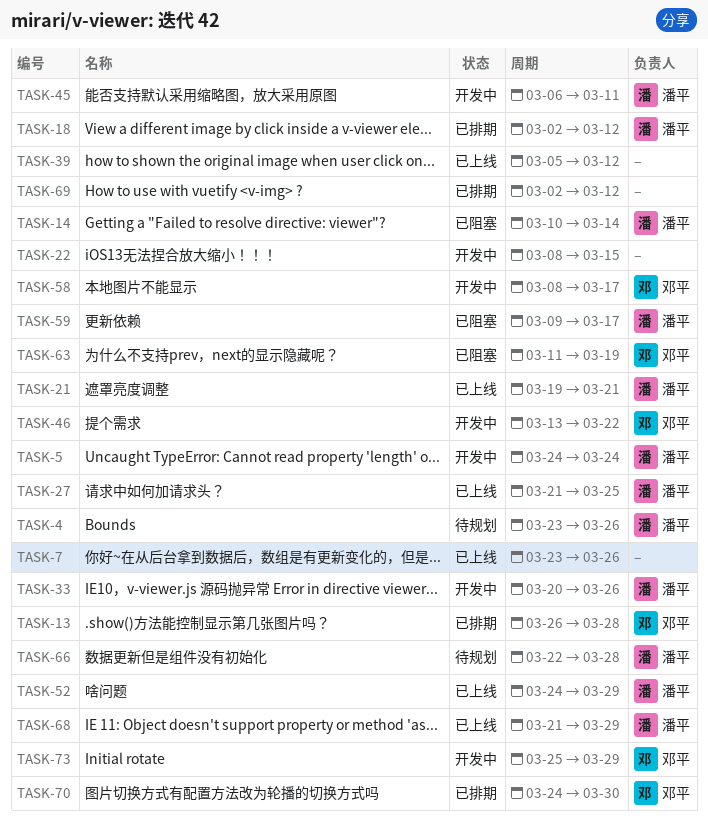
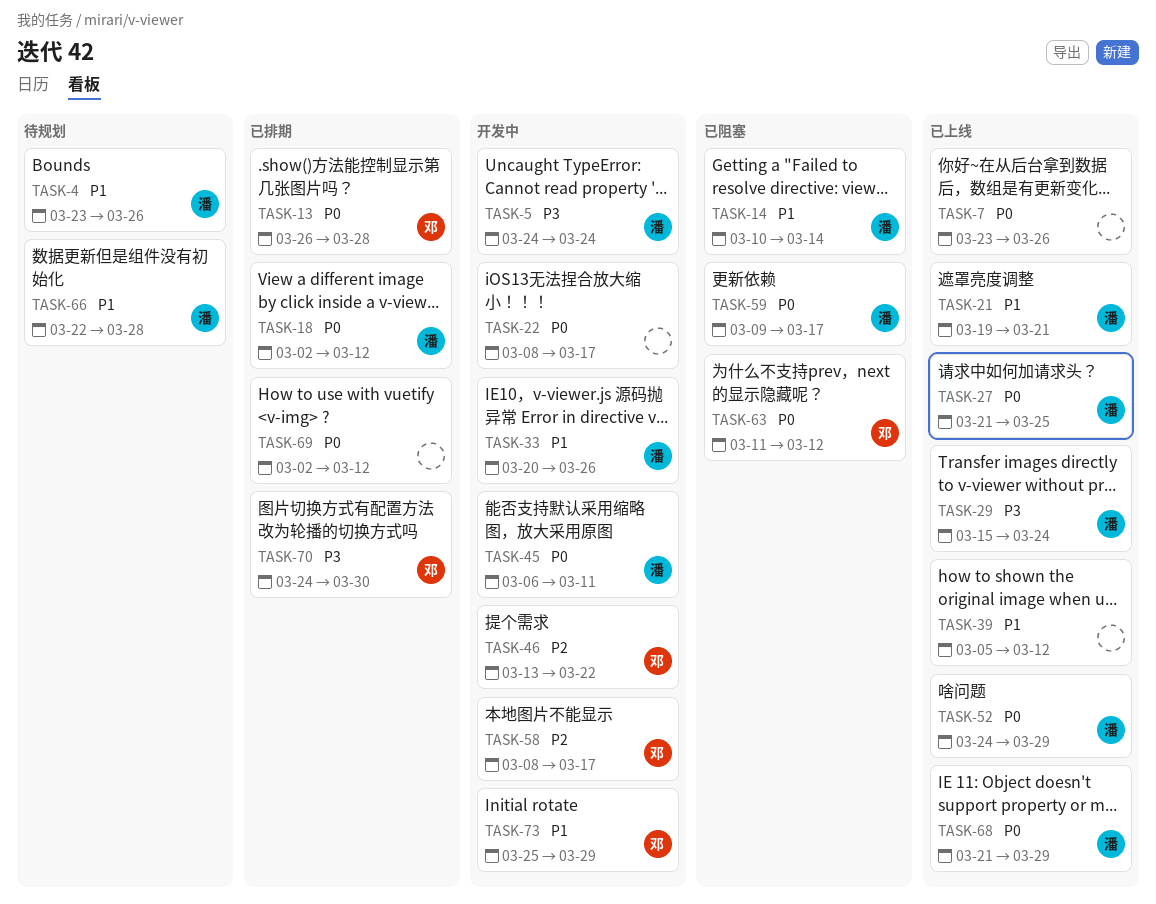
TASK-22, due: Mar 15 -> Mar 17
TASK-29: none -> present
TASK-63, due: Mar 19 -> Mar 12

